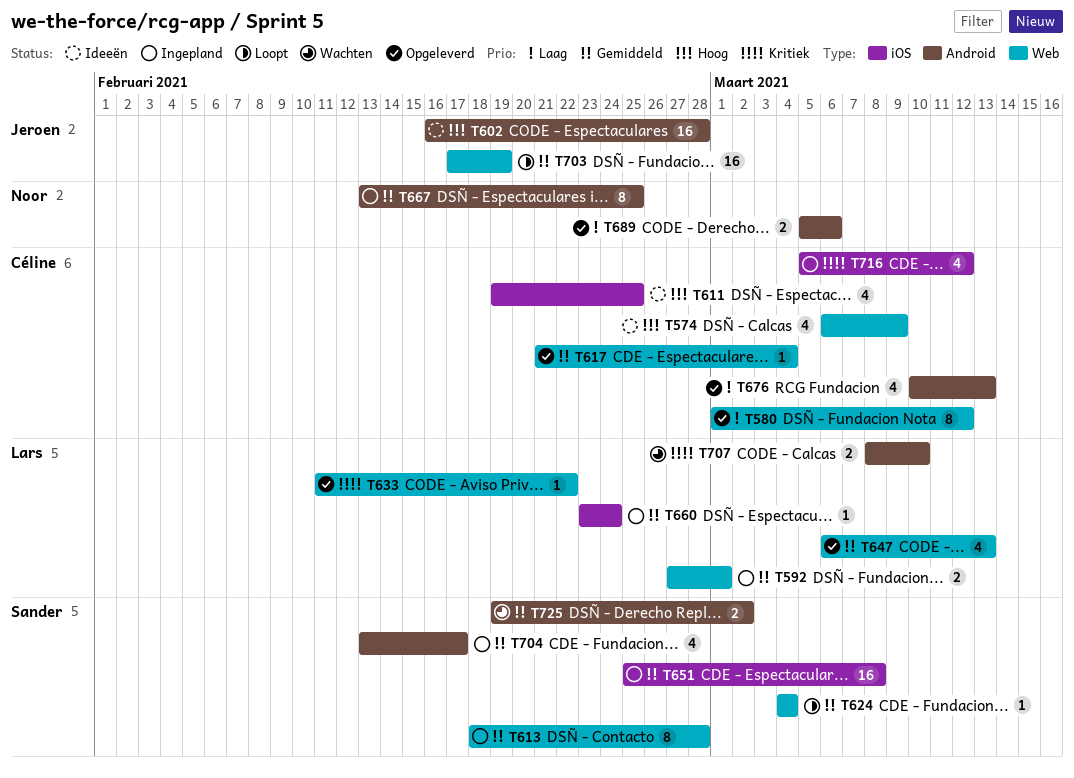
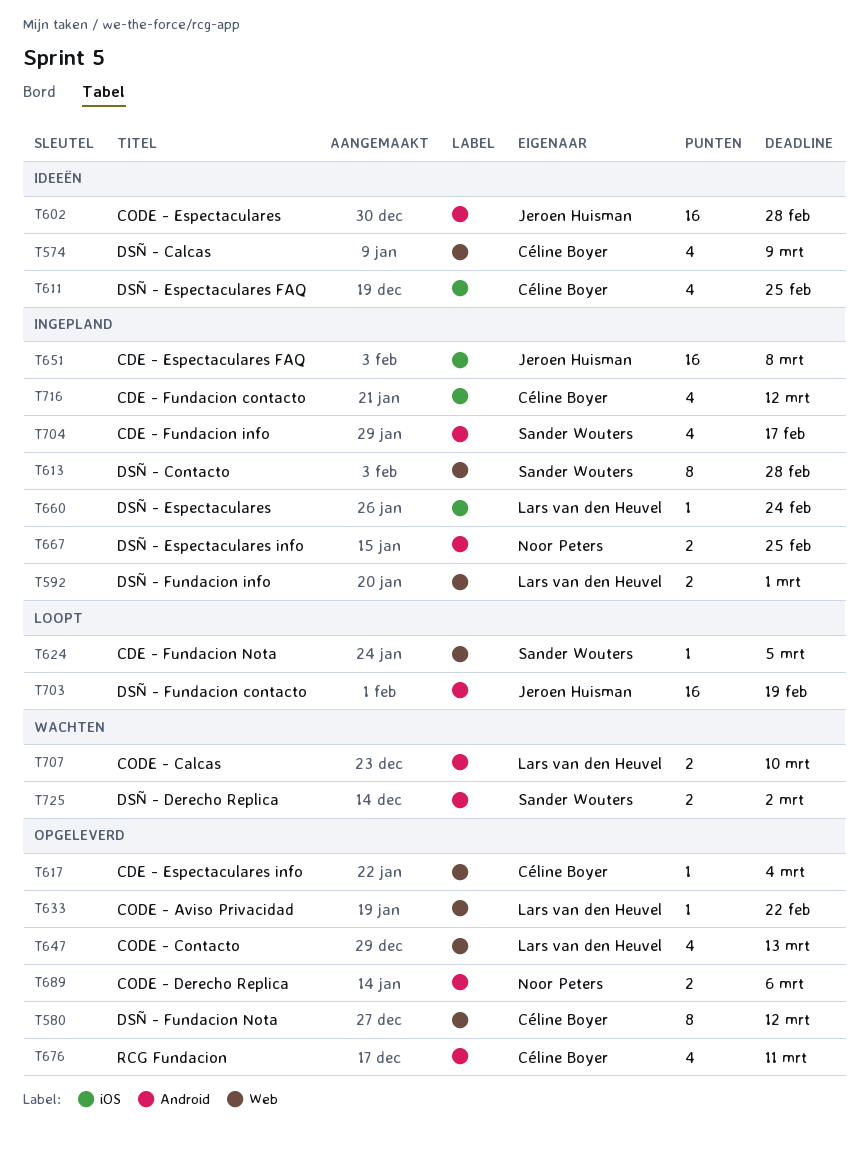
T624, due: Mar 4 -> Mar 5
T651, owner: Sander Wouters -> Jeroen Huisman
T667, estimate: 8 -> 2
T676, due: Mar 13 -> Mar 11
T703, label: Web -> Android

